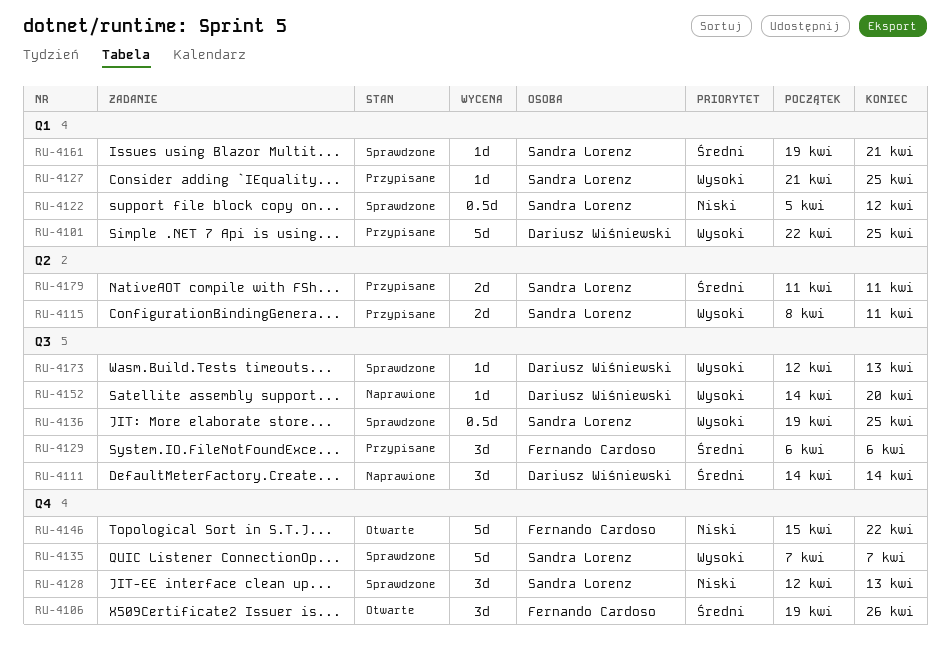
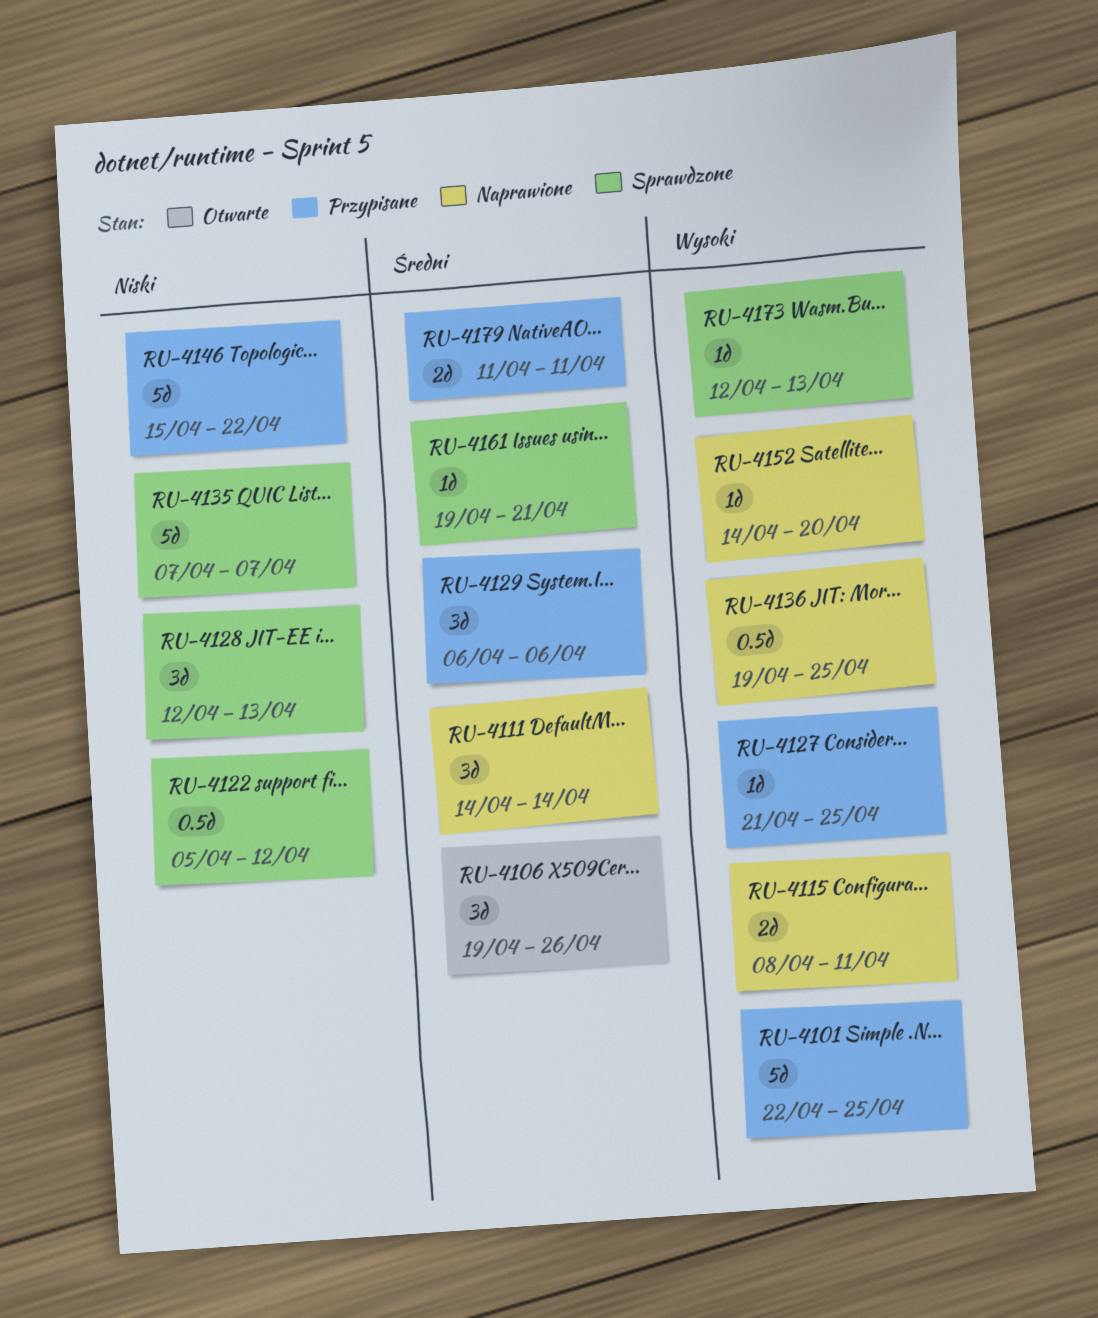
RU-4115, status: Przypisane -> Naprawione
RU-4135, priority: Wysoki -> Niski
RU-4136, status: Sprawdzone -> Naprawione
RU-4146, status: Otwarte -> Przypisane

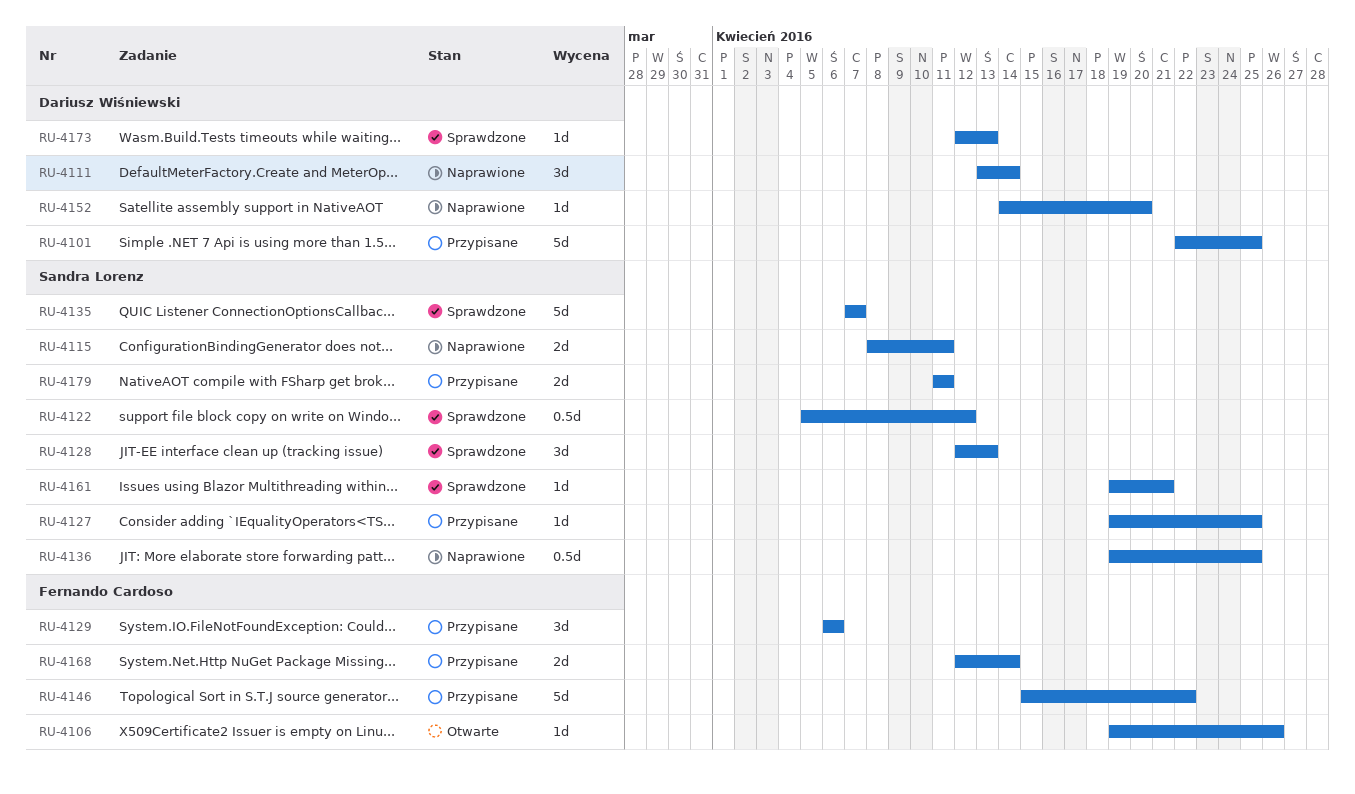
RU-4106, estimate: 3d -> 1d
RU-4111, start: Apr 14 -> Apr 13
RU-4127, start: Apr 21 -> Apr 19
RU-4168: none -> present

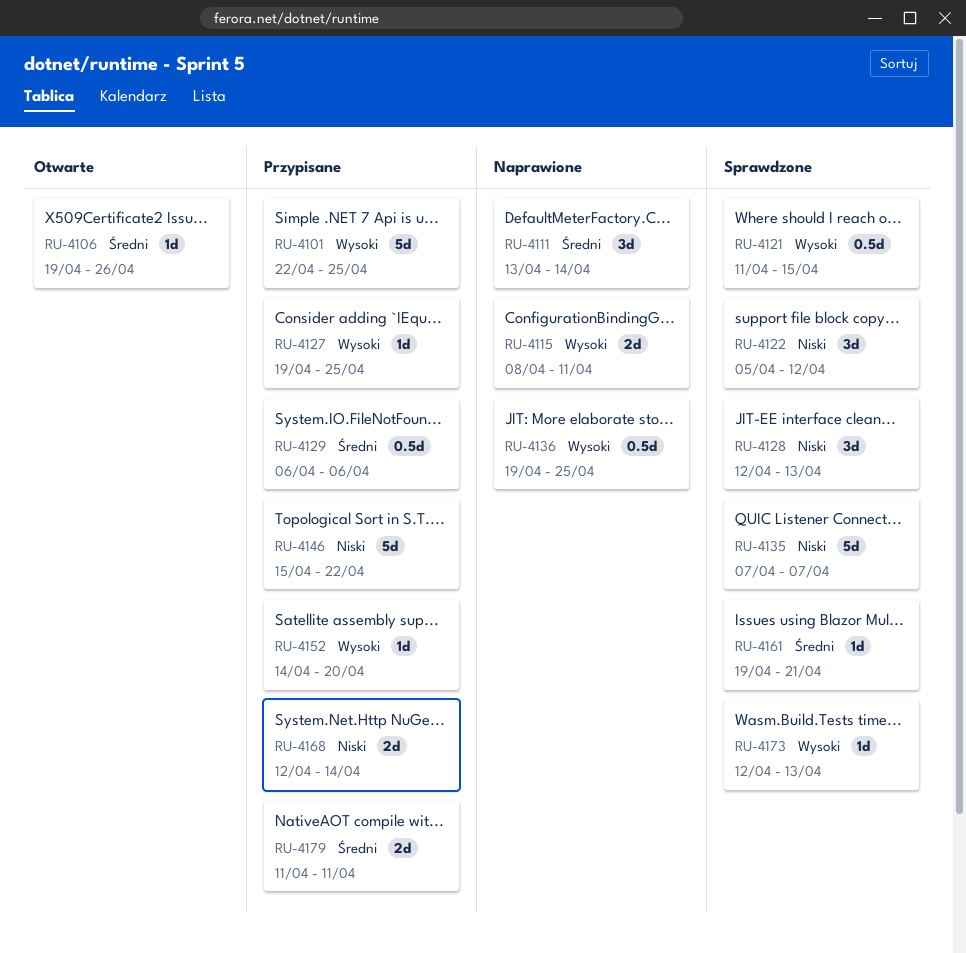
RU-4121: none -> present
RU-4122, estimate: 0.5d -> 3d
RU-4129, estimate: 3d -> 0.5d
RU-4152, status: Naprawione -> Przypisane

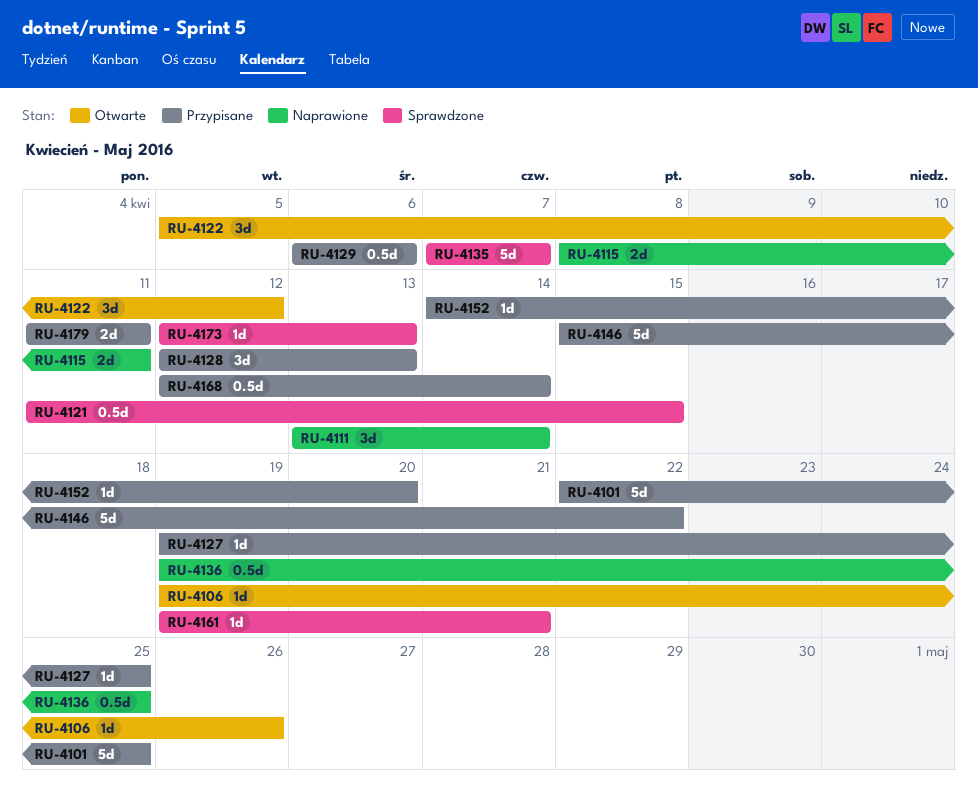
RU-4122, status: Sprawdzone -> Otwarte
RU-4128, status: Sprawdzone -> Przypisane
RU-4168, estimate: 2d -> 0.5d

